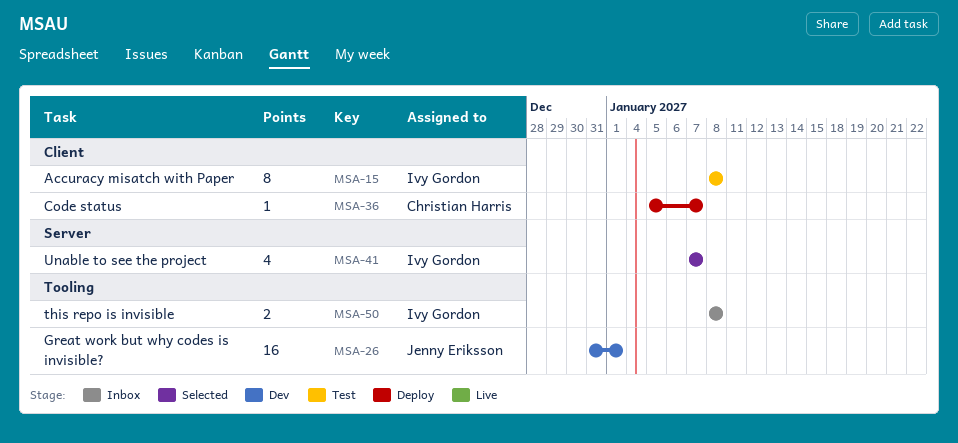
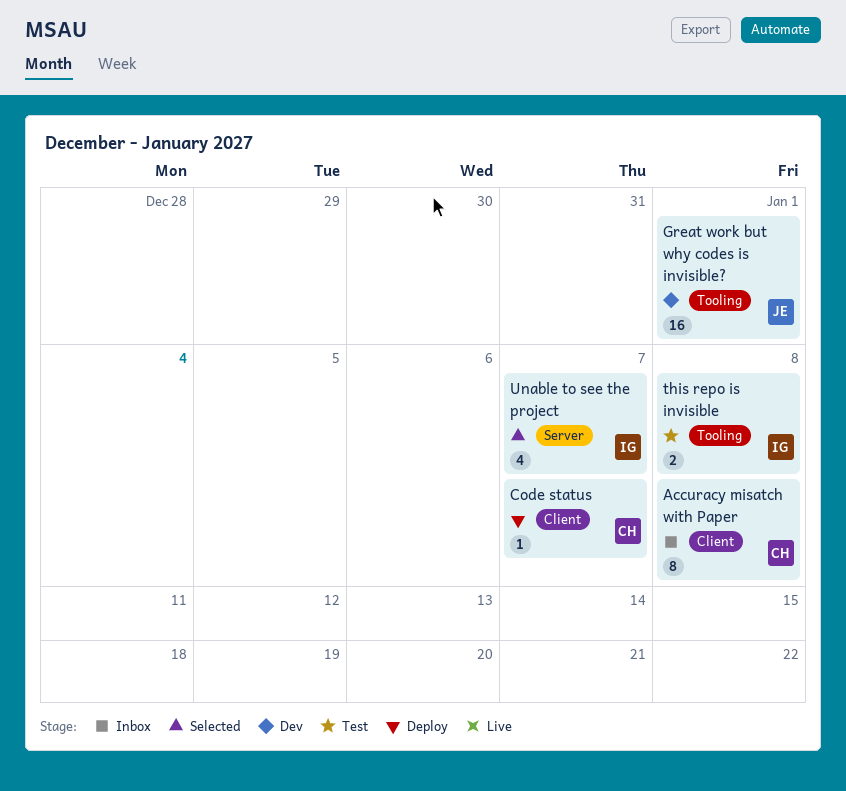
Accuracy misatch with Paper, status: Test -> Inbox
Accuracy misatch with Paper, owner: Ivy Gordon -> Christian Harris
this repo is invisible, status: Inbox -> Test

